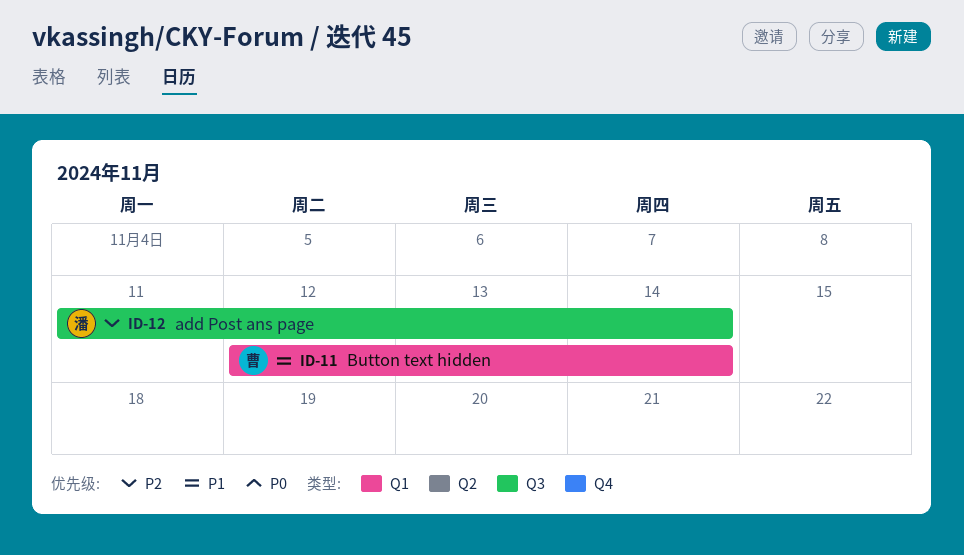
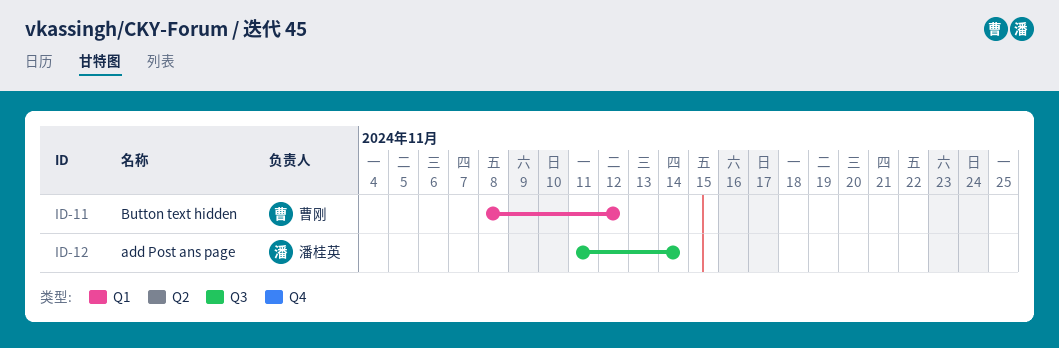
ID-11, start: Nov 12 -> Nov 8
ID-11, due: Nov 14 -> Nov 12

